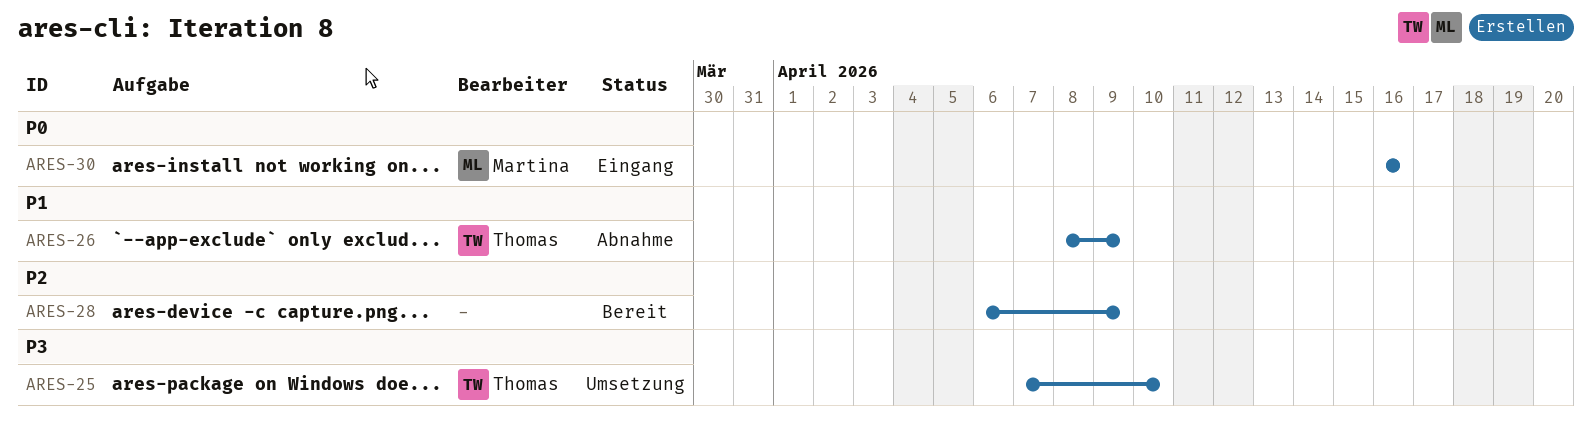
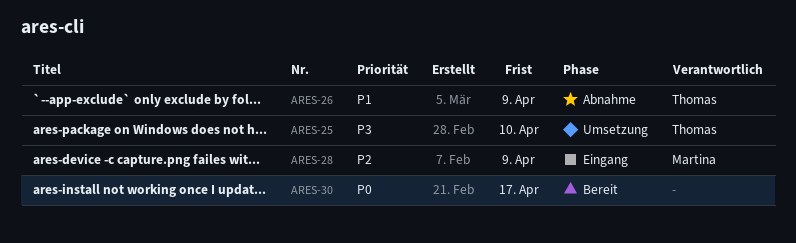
ARES-28, status: Bereit -> Eingang
ARES-28, owner: none -> Martina
ARES-30, status: Eingang -> Bereit
ARES-30, owner: Martina -> none
ARES-30, due: Apr 16 -> Apr 17

